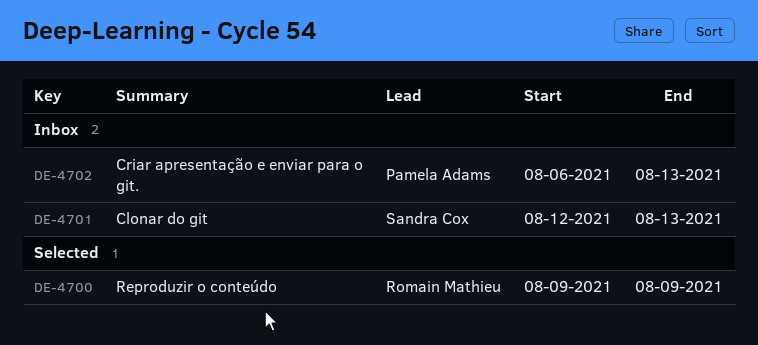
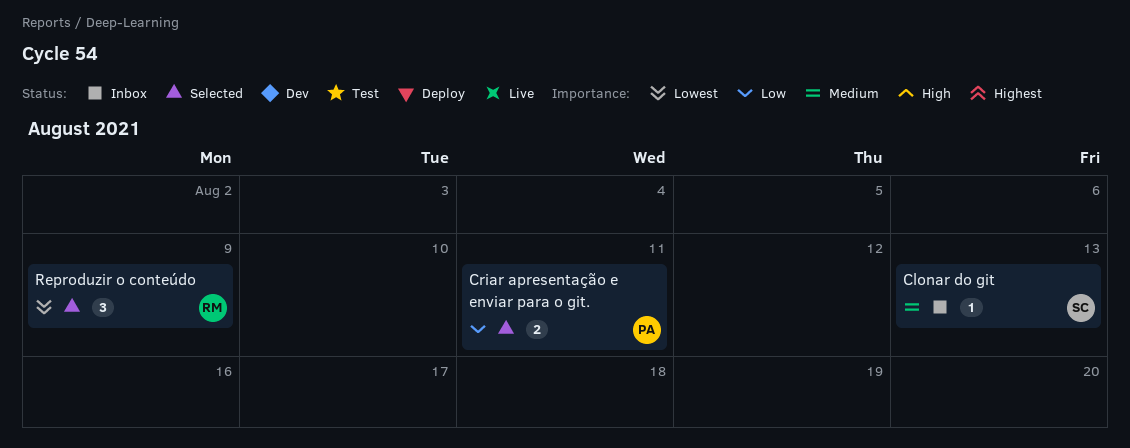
Criar apresentação e enviar para o git., status: Inbox -> Selected
Criar apresentação e enviar para o git., due: Aug 13 -> Aug 11

